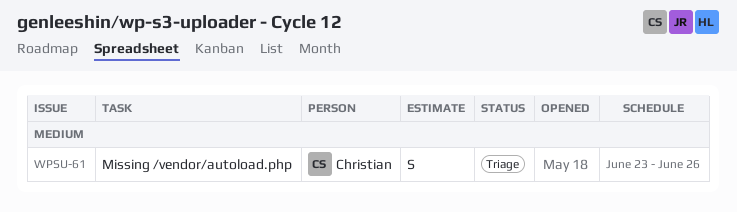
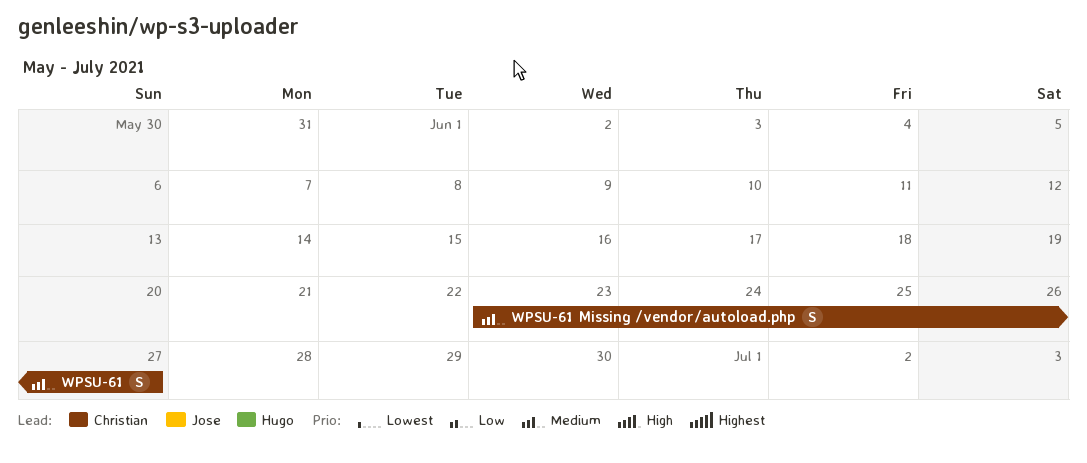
WPSU-61, due: Jun 26 -> Jun 27

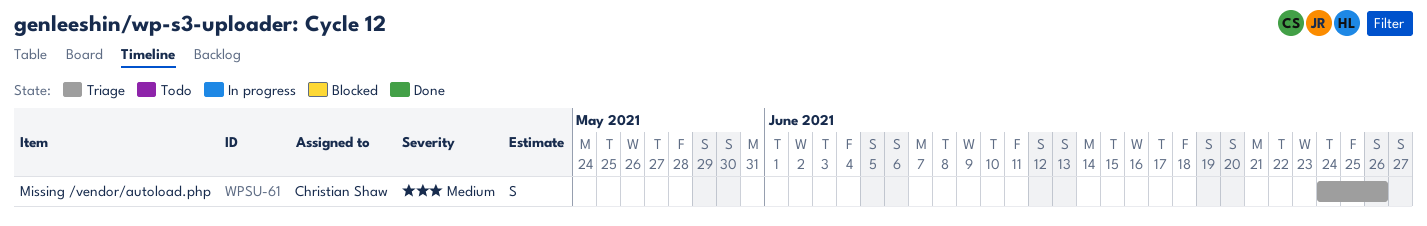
WPSU-61, start: Jun 23 -> Jun 24
WPSU-61, due: Jun 27 -> Jun 26

